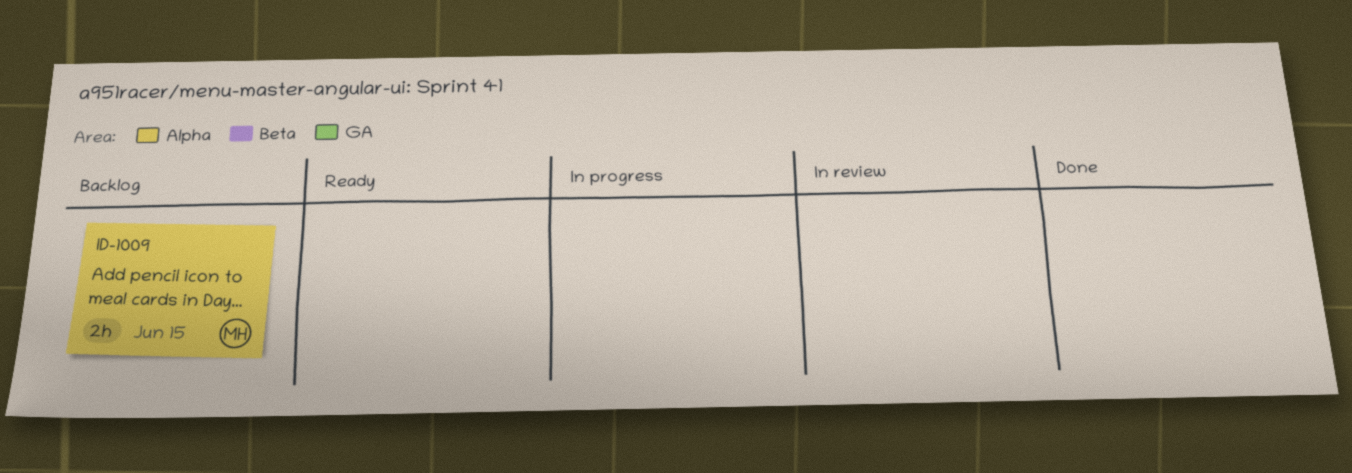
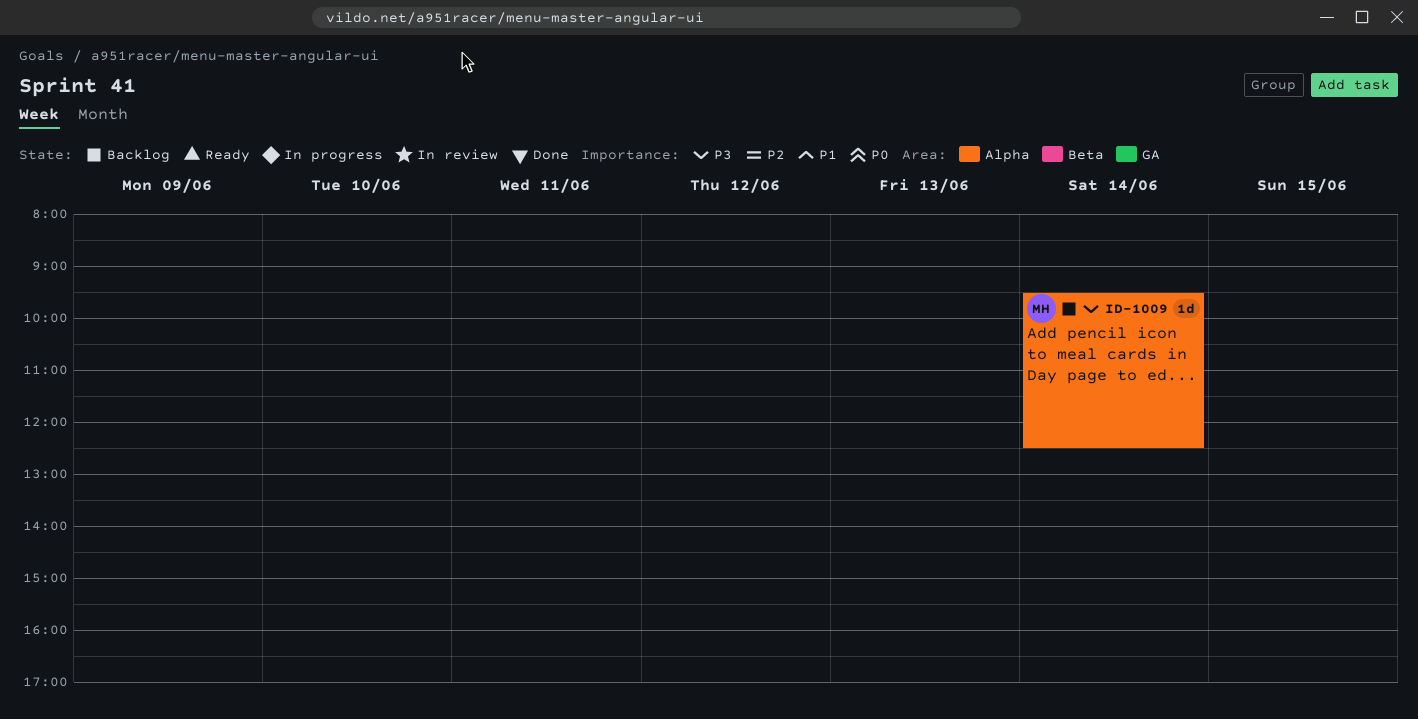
ID-1009, estimate: 2h -> 1d
ID-1009, day: Jun 15 -> Jun 14

